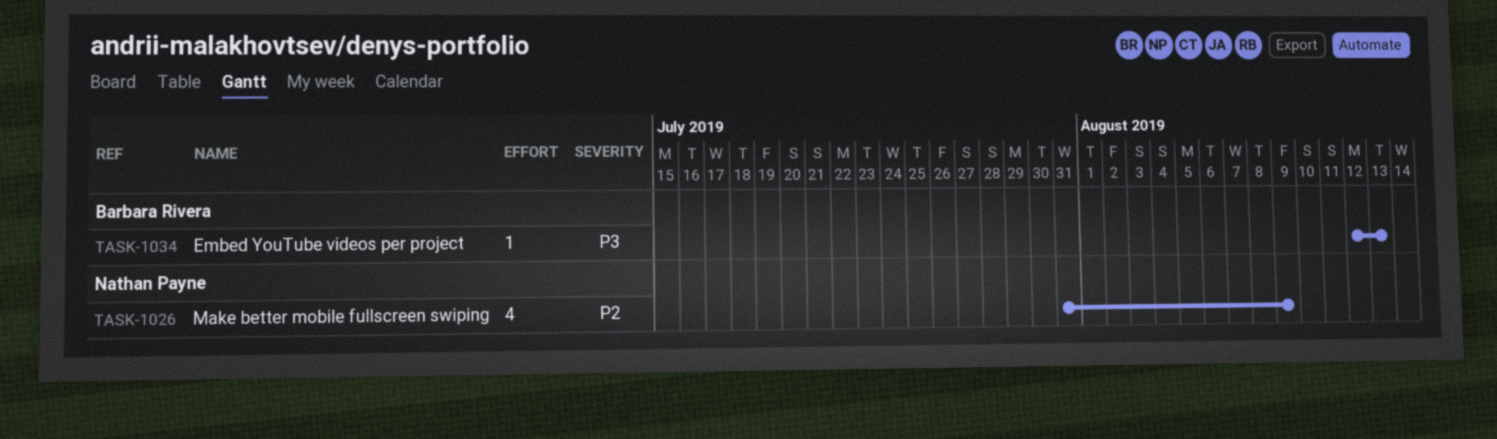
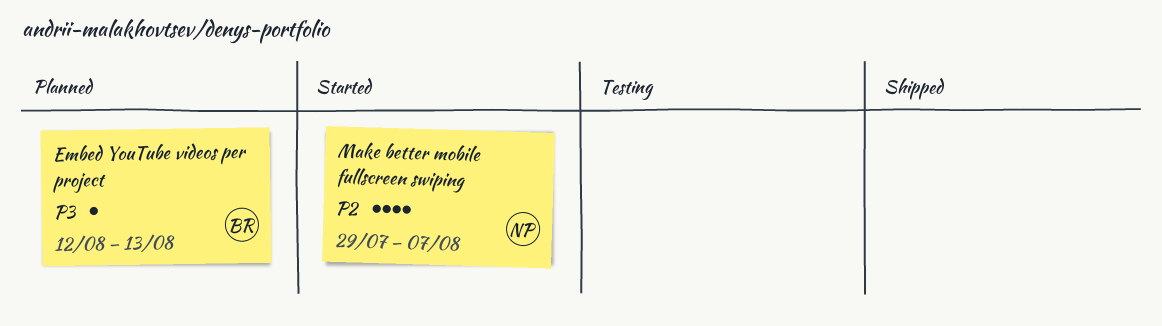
Make better mobile fullscreen swiping, start: Jul 31 -> Jul 29
Make better mobile fullscreen swiping, due: Aug 9 -> Aug 7

